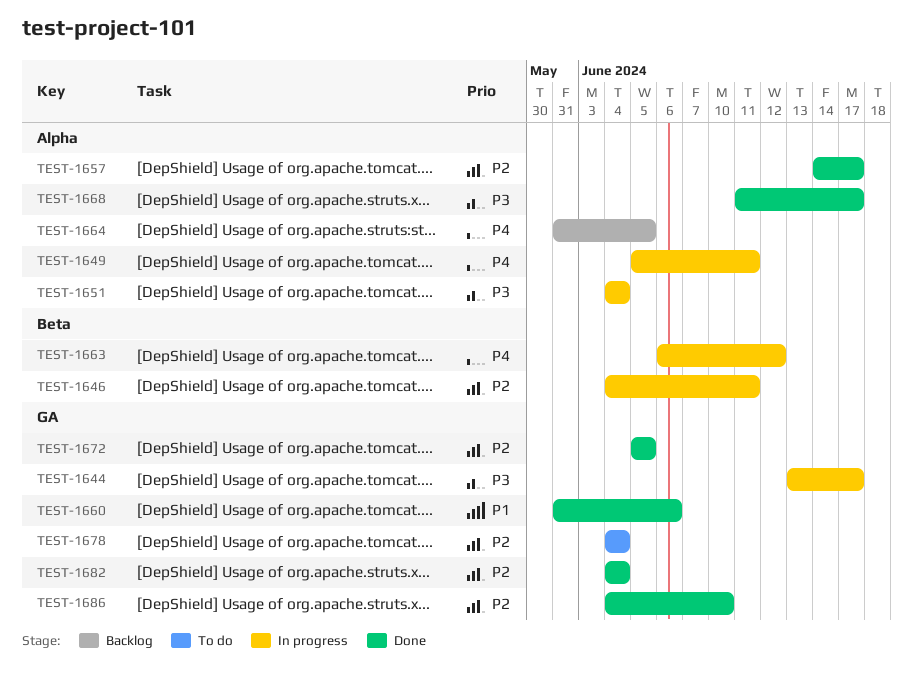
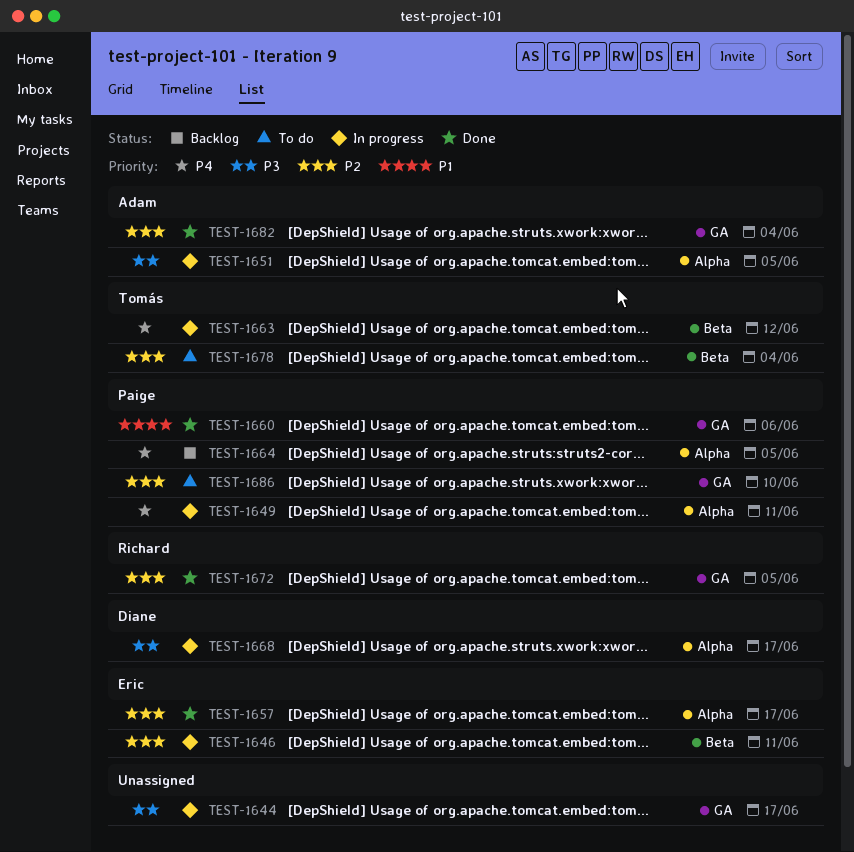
TEST-1651, due: Jun 4 -> Jun 5
TEST-1668, status: Done -> In progress
TEST-1678, label: GA -> Beta
TEST-1686, status: Done -> To do

